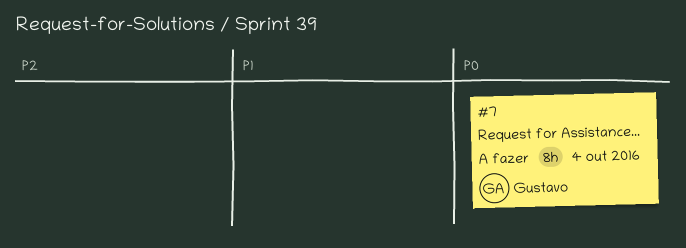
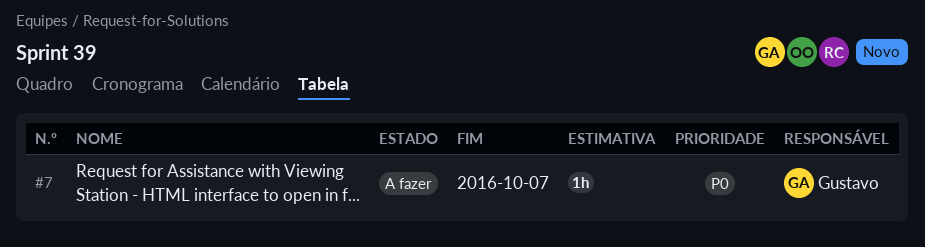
#7, estimate: 8h -> 1h
#7, due: Oct 4 -> Oct 7

